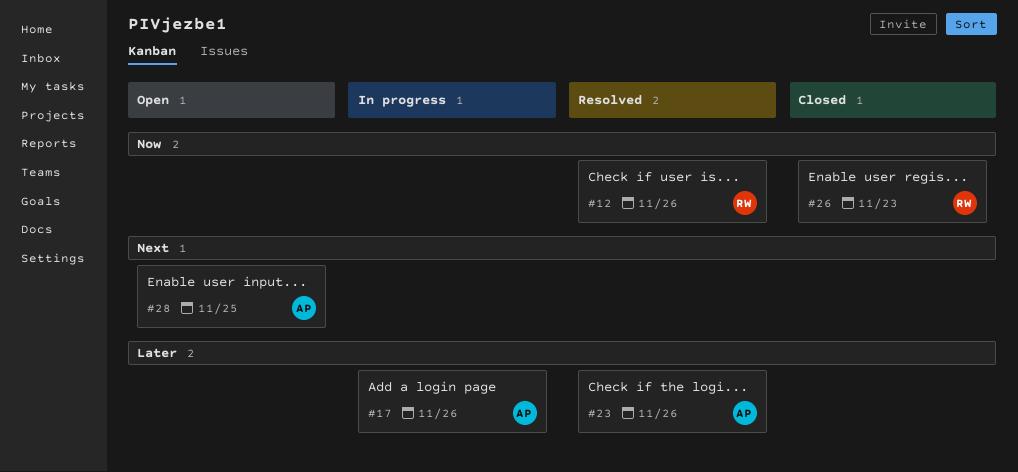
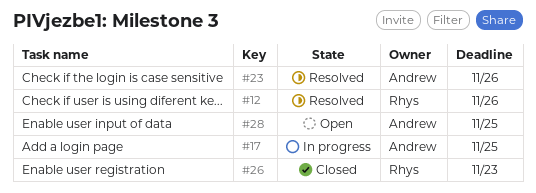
#17, due: Nov 26 -> Nov 25

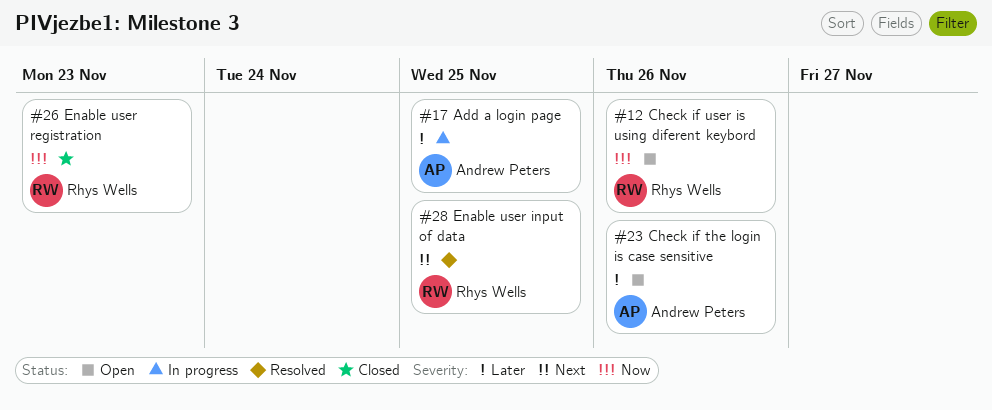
#12, status: Resolved -> Open
#23, status: Resolved -> Open
#28, status: Open -> Resolved
#28, owner: Andrew Peters -> Rhys Wells

